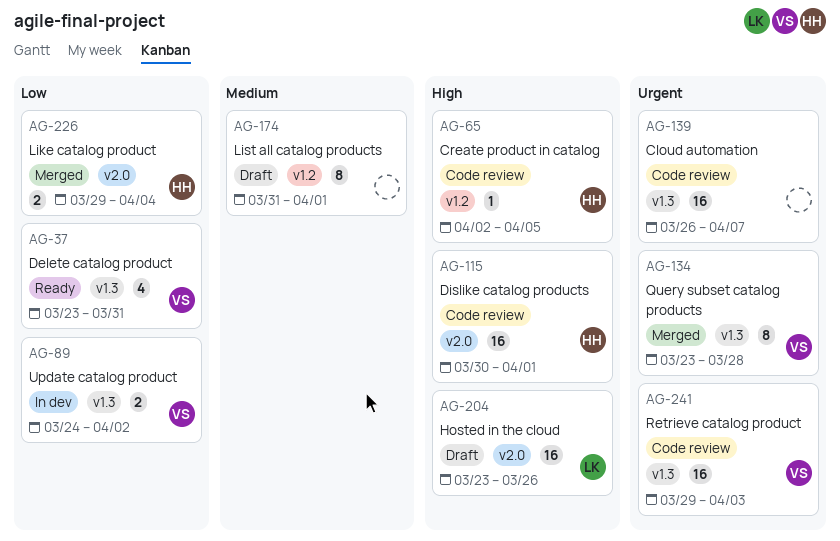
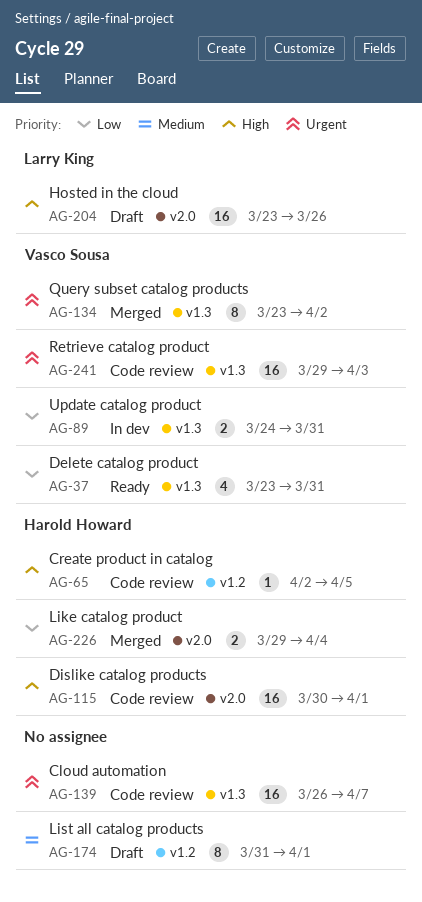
AG-89, due: Apr 2 -> Mar 31
AG-134, due: Mar 28 -> Apr 2

